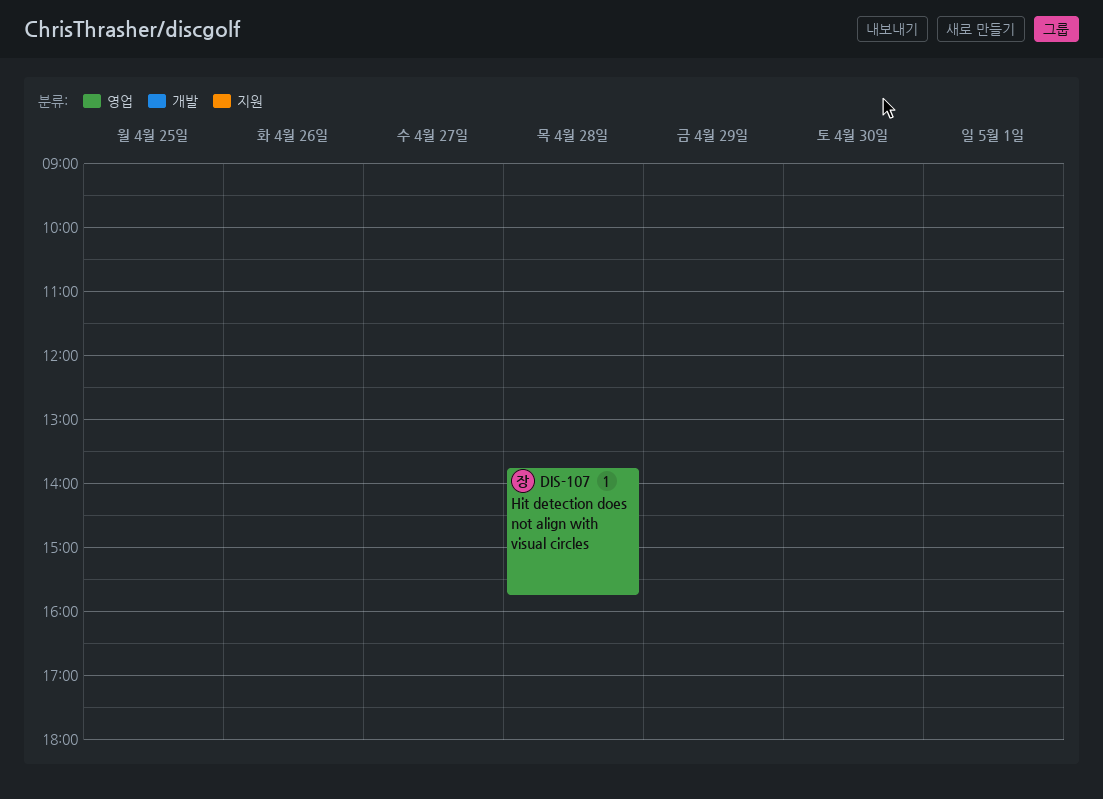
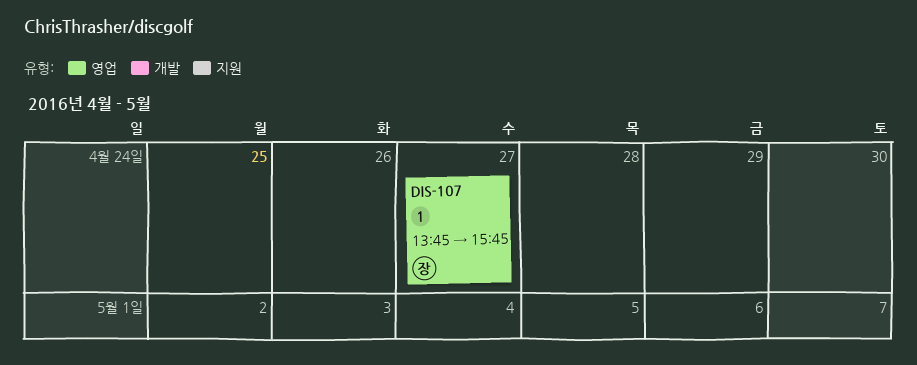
DIS-107, day: Apr 28 -> Apr 27

